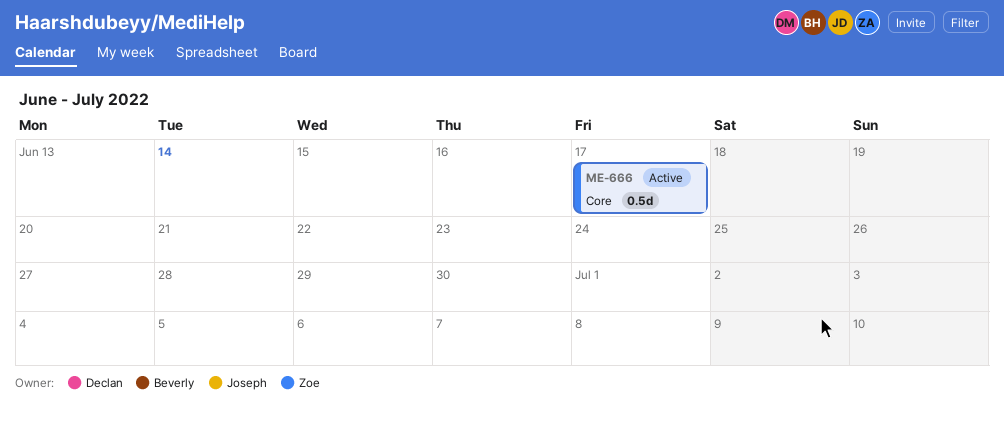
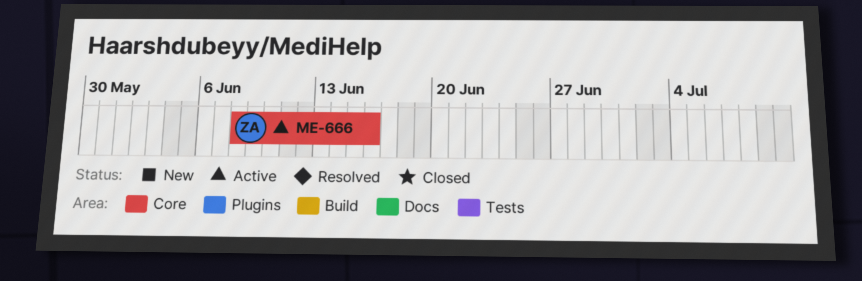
ME-666, due: Jun 17 -> Jun 16

